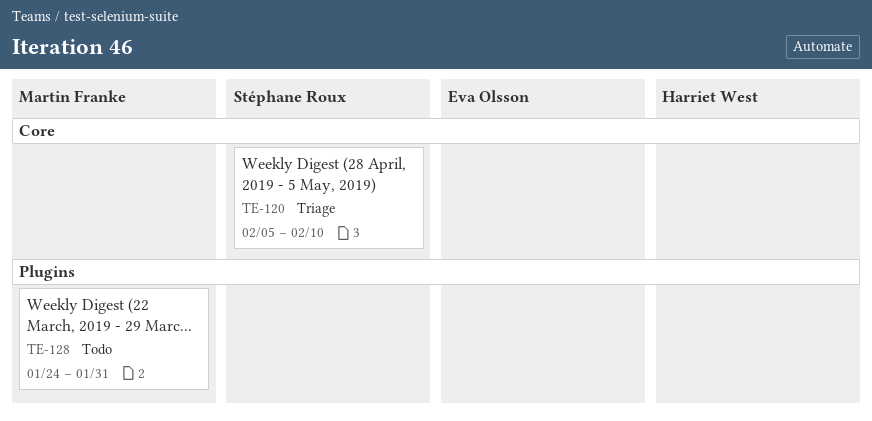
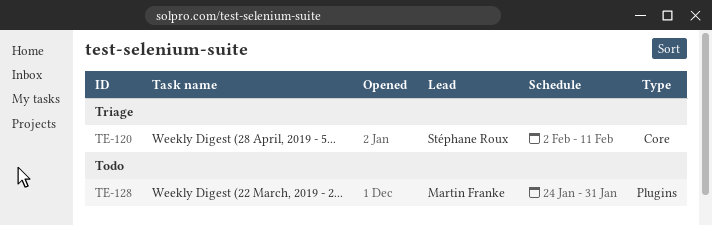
TE-120, start: Feb 5 -> Feb 2
TE-120, due: Feb 10 -> Feb 11

